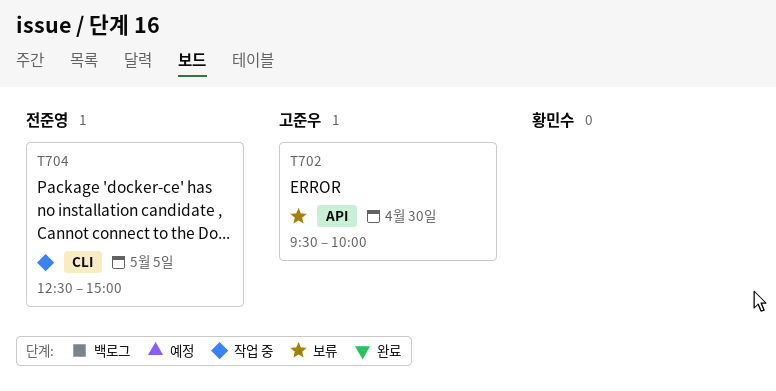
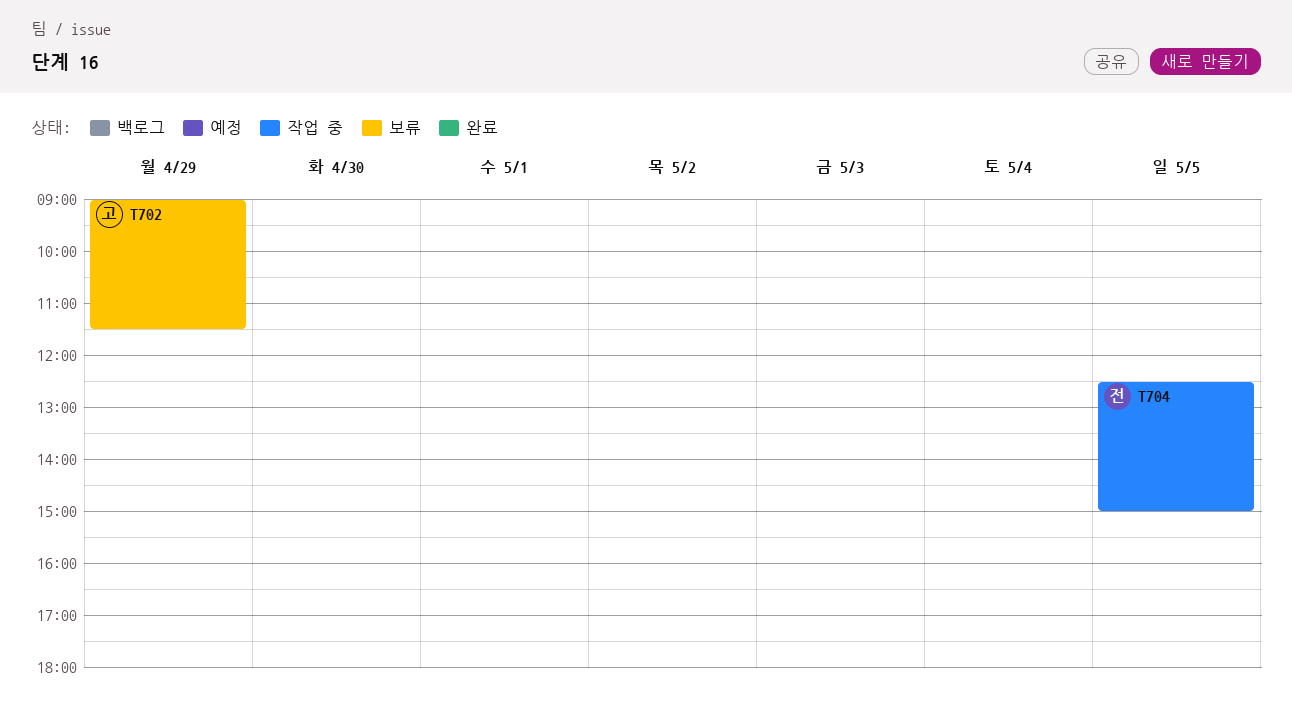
T702, day: Apr 30 -> Apr 29
T702, begins: 09:30 -> 09:00
T702, ends: 10:00 -> 11:30

